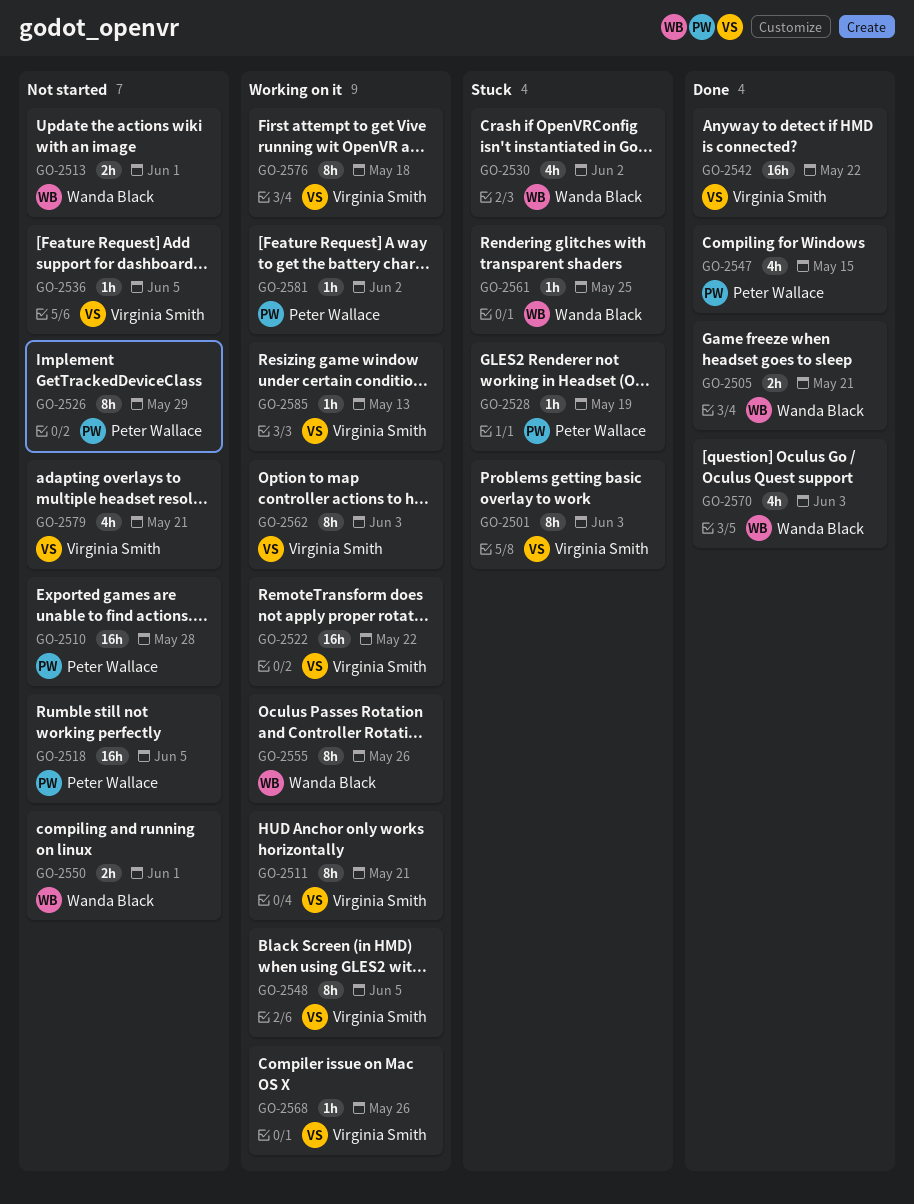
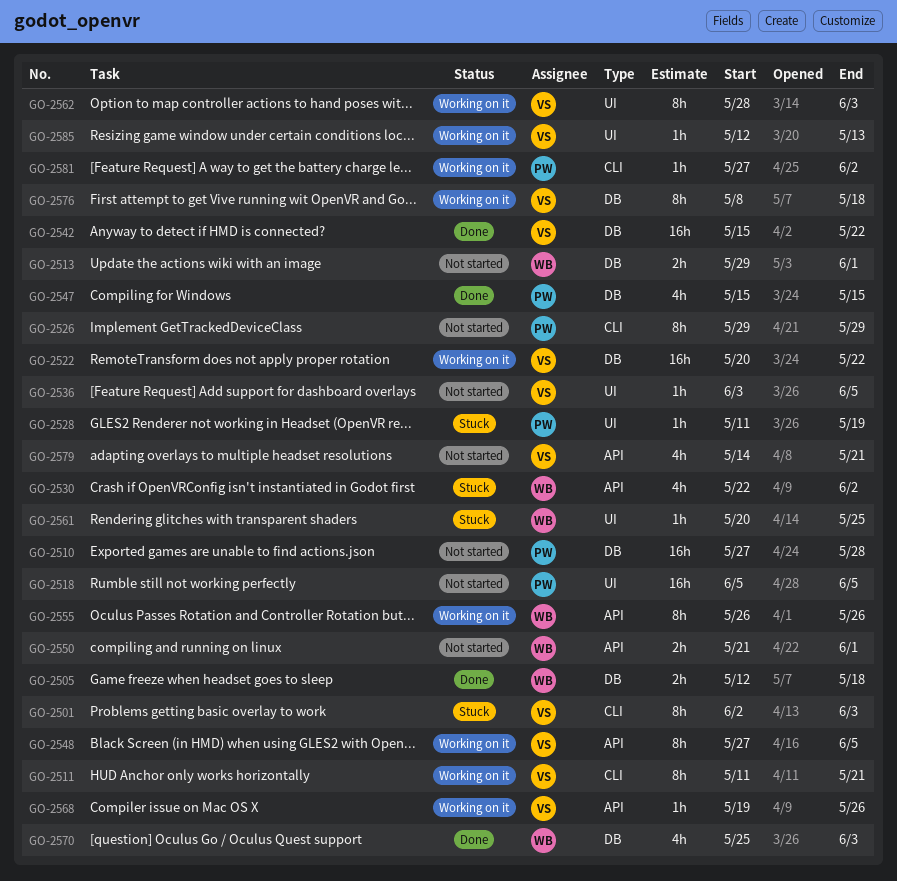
GO-2505, due: May 21 -> May 18

